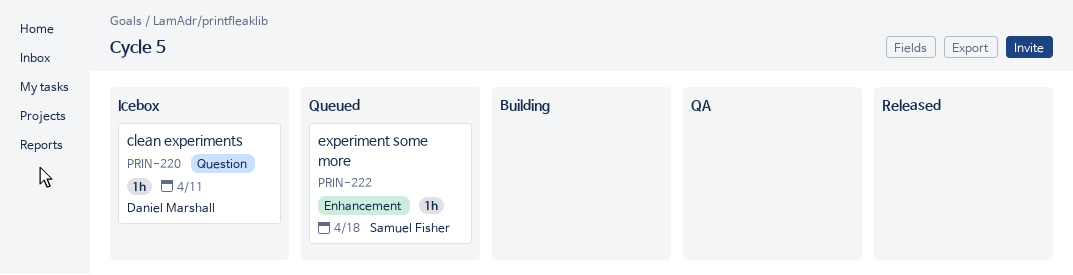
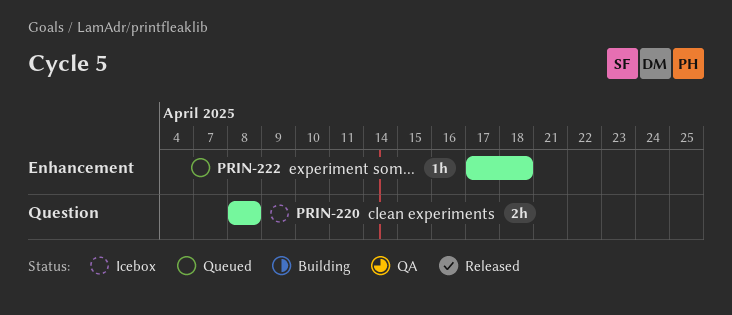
PRIN-220, estimate: 1h -> 2h
PRIN-220, due: Apr 11 -> Apr 8

